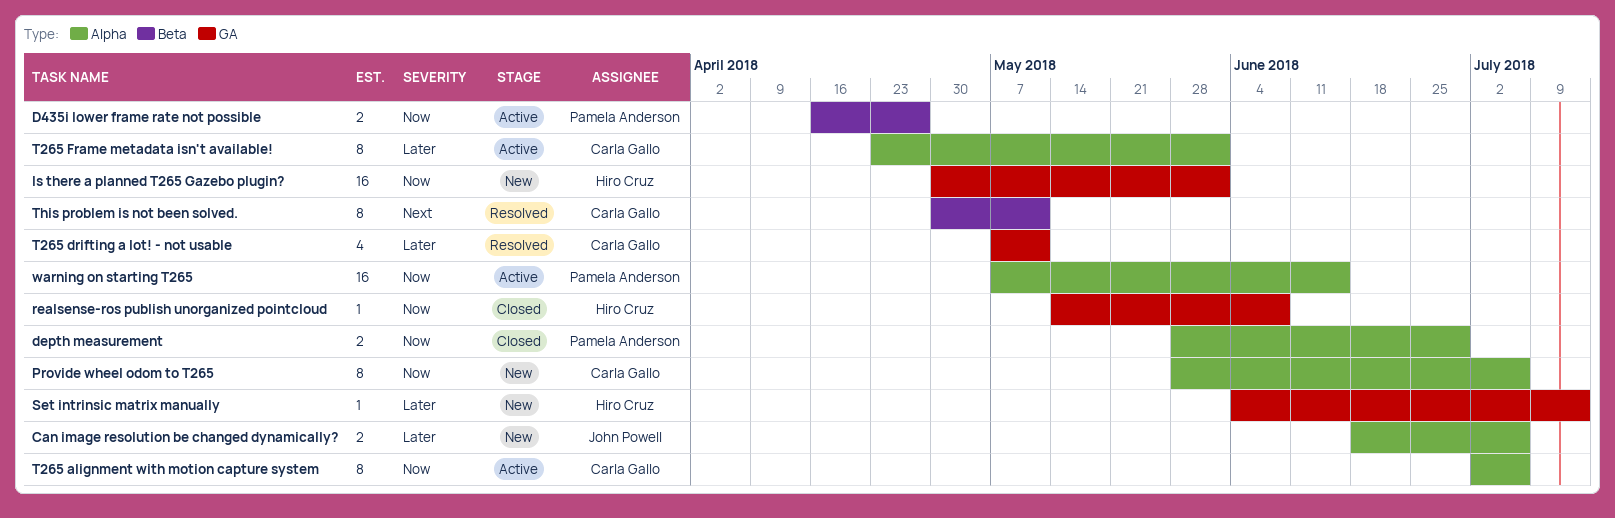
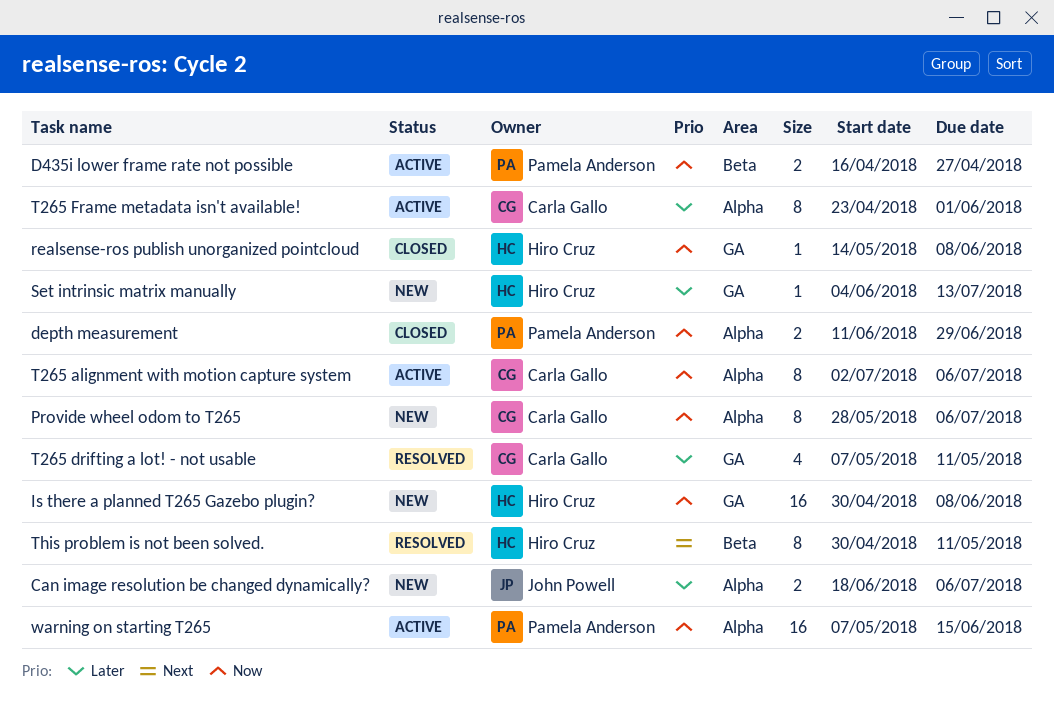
depth measurement, start: May 28 -> Jun 11
Is there a planned T265 Gazebo plugin?, due: Jun 1 -> Jun 8
This problem is not been solved., owner: Carla Gallo -> Hiro Cruz

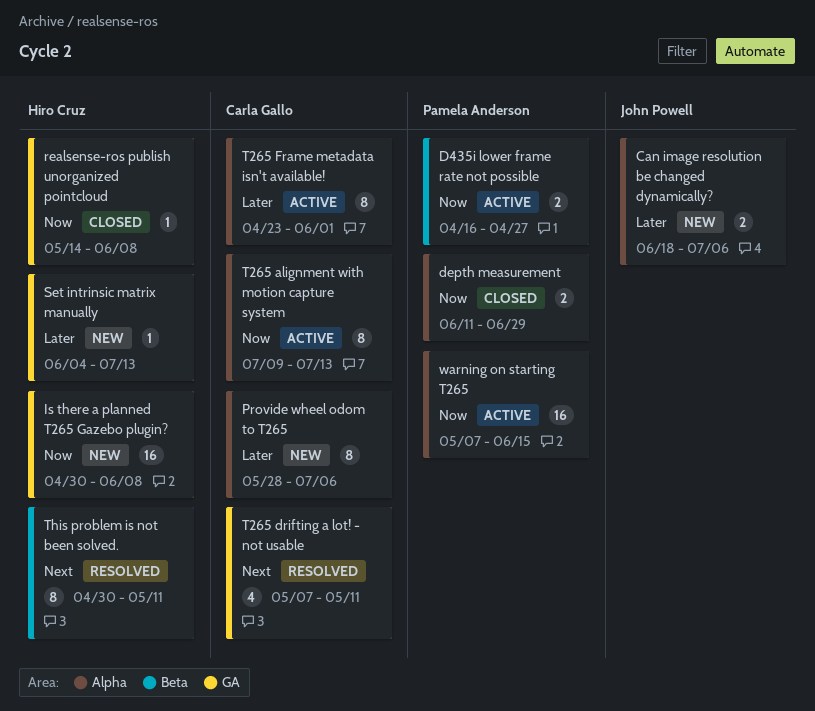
Provide wheel odom to T265, priority: Now -> Later
T265 alignment with motion capture system, start: Jul 2 -> Jul 9
T265 alignment with motion capture system, due: Jul 6 -> Jul 13
T265 drifting a lot! - not usable, priority: Later -> Next

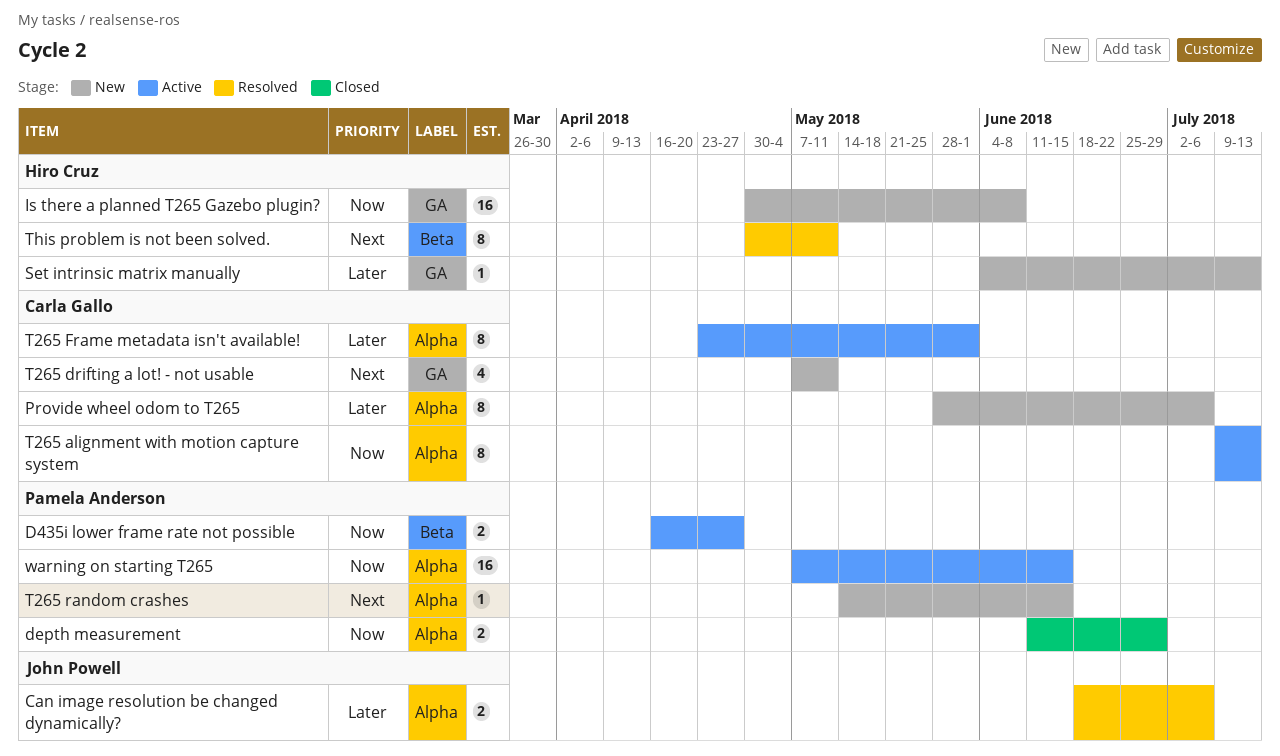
Can image resolution be changed dynamically?, status: New -> Resolved
realsense-ros publish unorganized pointcloud: present -> none
T265 drifting a lot! - not usable, status: Resolved -> New
T265 random crashes: none -> present

